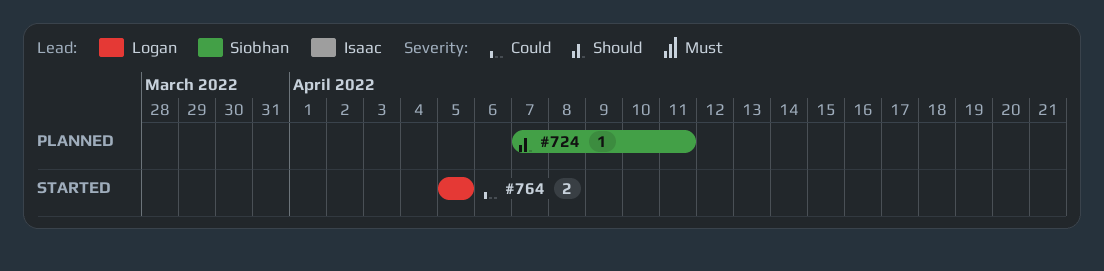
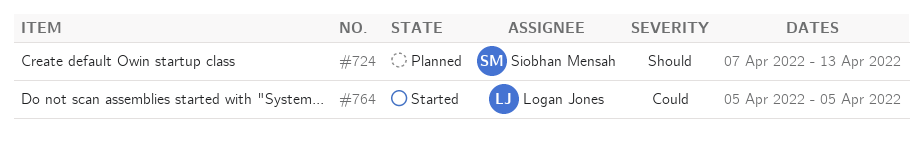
#724, due: Apr 11 -> Apr 13

